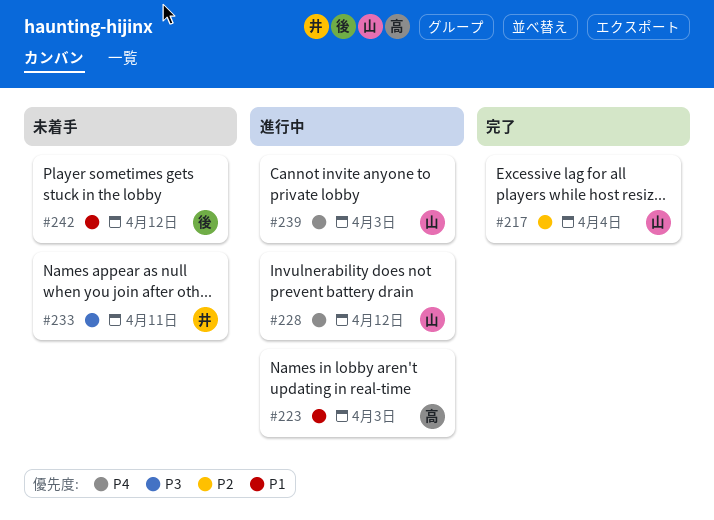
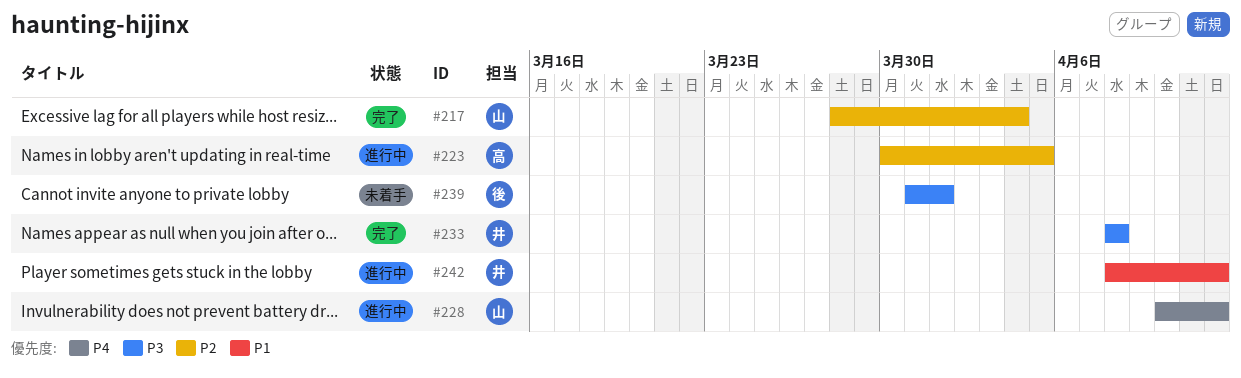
#223, priority: P1 -> P2
#223, due: Apr 3 -> Apr 5
#233, status: 未着手 -> 完了
#233, due: Apr 11 -> Apr 8
#239, status: 進行中 -> 未着手
#239, owner: 山 -> 後
#239, priority: P4 -> P3
#239, due: Apr 3 -> Apr 1
#242, status: 未着手 -> 進行中
#242, owner: 後 -> 井

